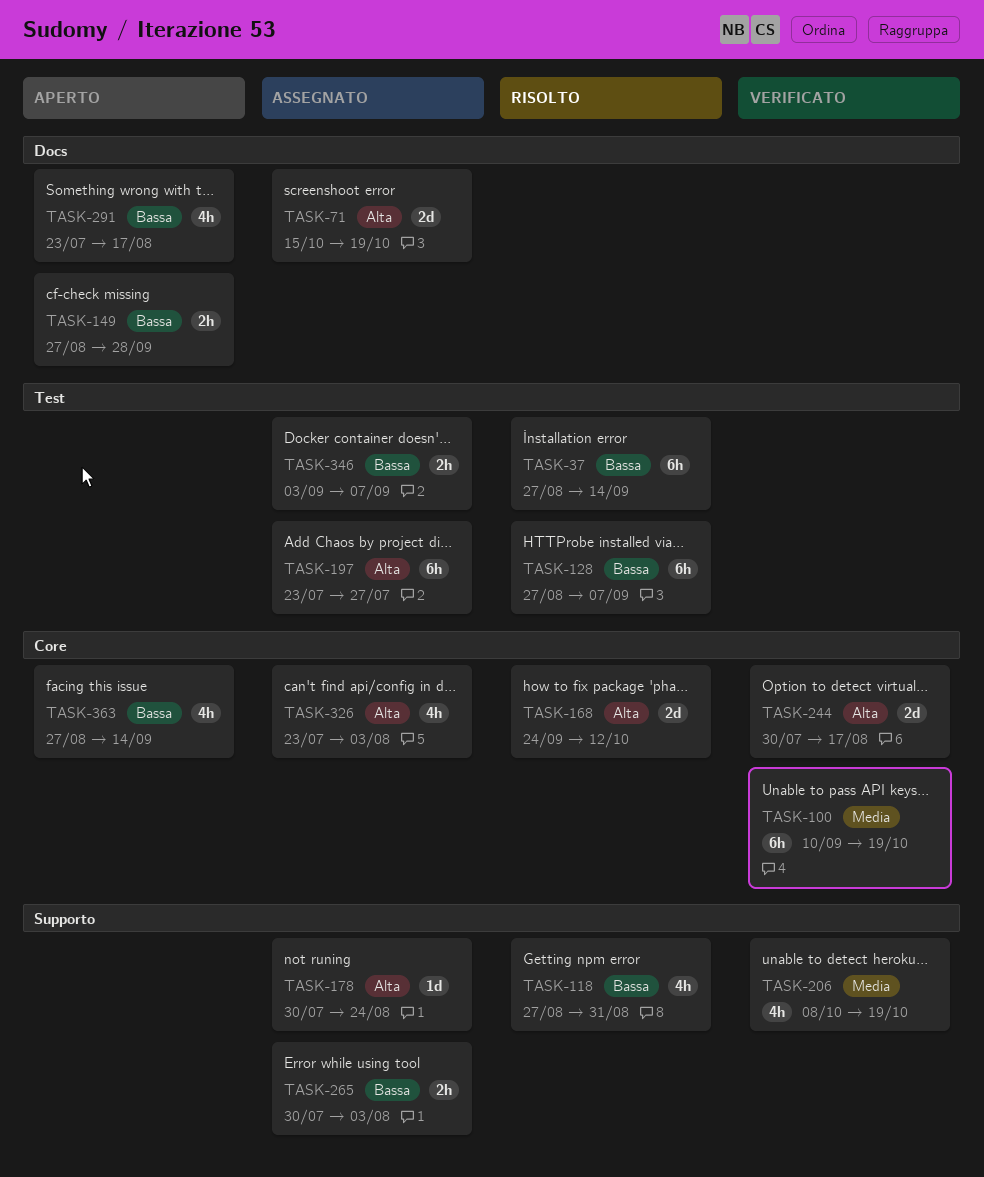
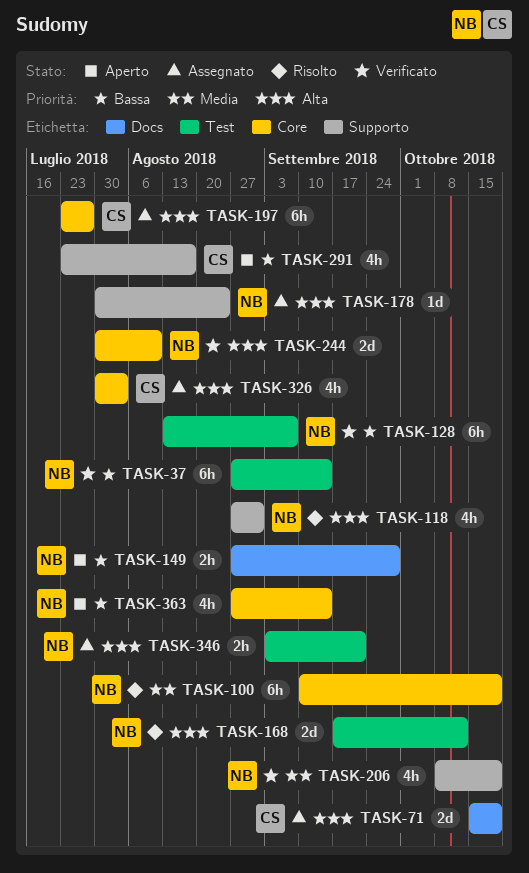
TASK-37, status: Risolto -> Verificato
TASK-100, status: Verificato -> Risolto
TASK-118, priority: Bassa -> Alta
TASK-128, status: Risolto -> Verificato
TASK-128, start: Aug 27 -> Aug 13
TASK-168, label: Core -> Test
TASK-168, start: Sep 24 -> Sep 17
TASK-197, label: Test -> Core
TASK-244, due: Aug 17 -> Aug 10
TASK-265: present -> none
TASK-291, label: Docs -> Supporto
TASK-326, start: Jul 23 -> Jul 30
TASK-346, priority: Bassa -> Alta
TASK-346, due: Sep 7 -> Sep 21

